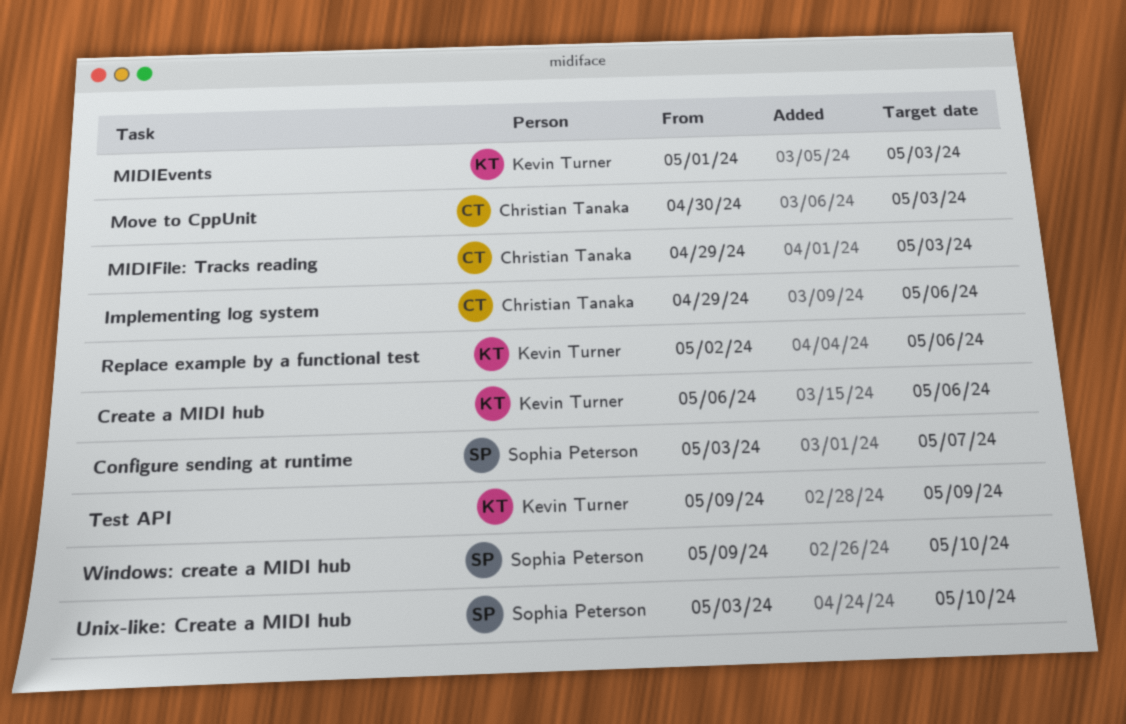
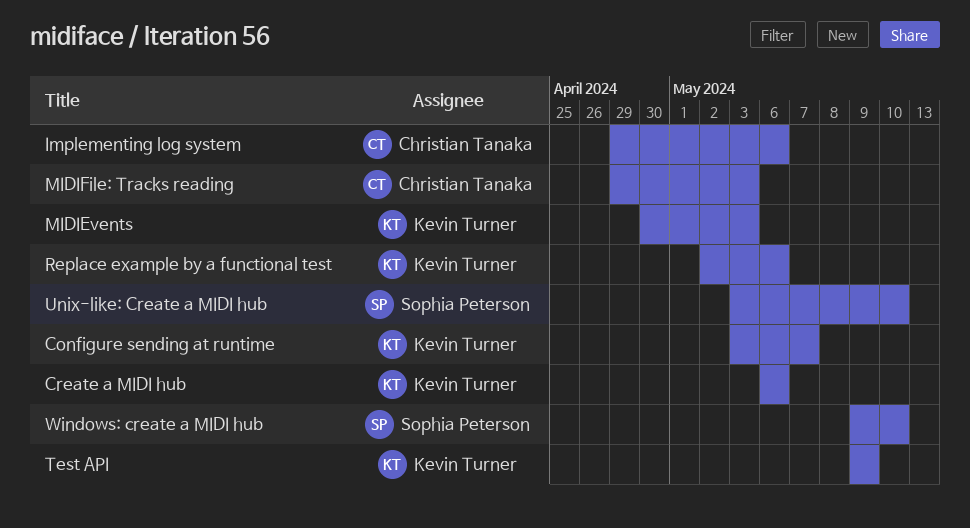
Configure sending at runtime, owner: Sophia Peterson -> Kevin Turner
MIDIEvents, start: May 1 -> Apr 30
Move to CppUnit: present -> none

